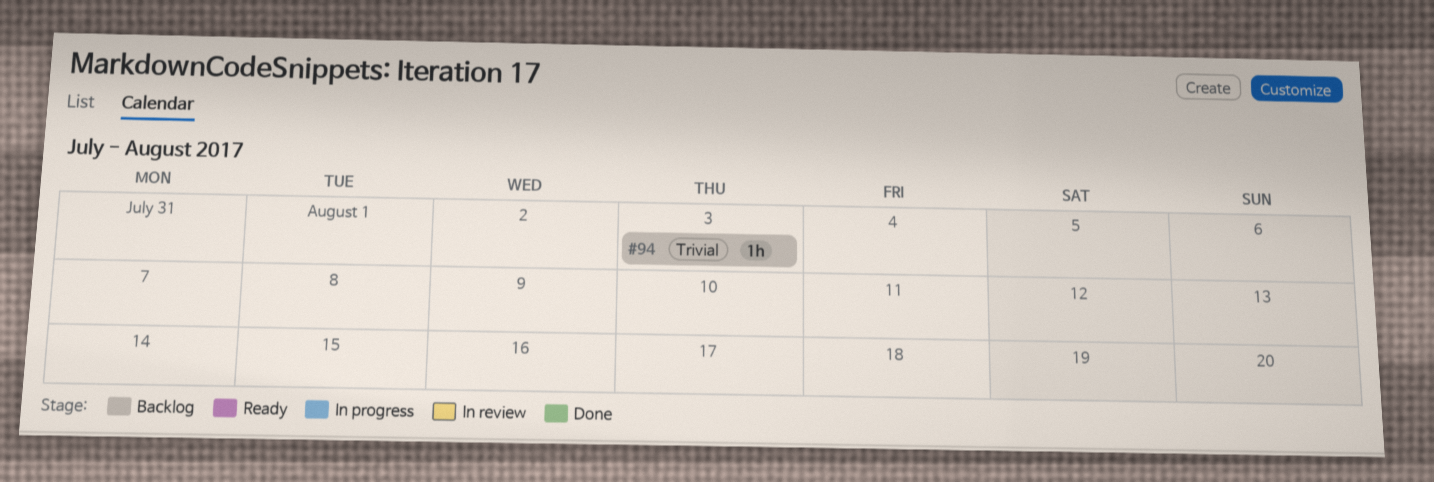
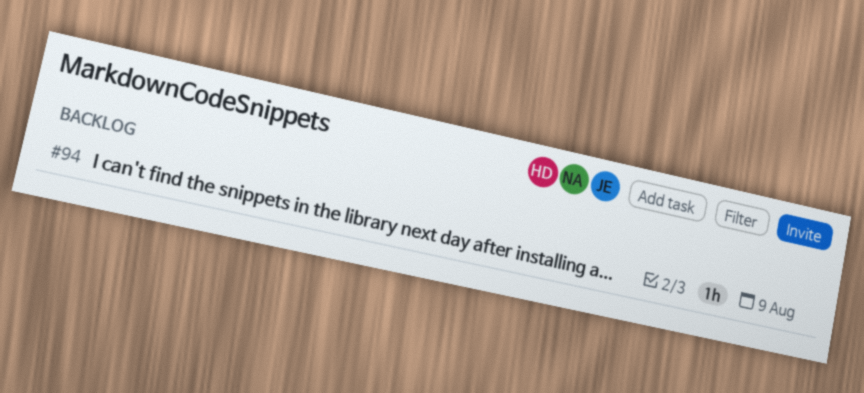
#94, due: Aug 3 -> Aug 9

